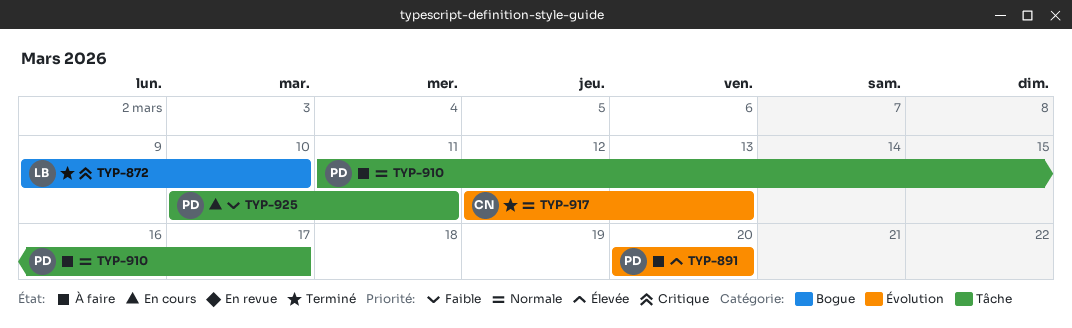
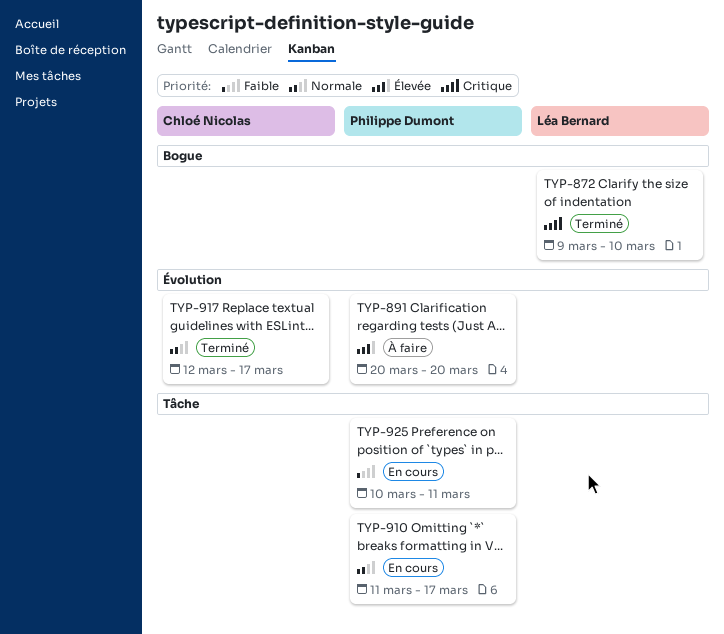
TYP-910, status: À faire -> En cours
TYP-917, due: Mar 13 -> Mar 17

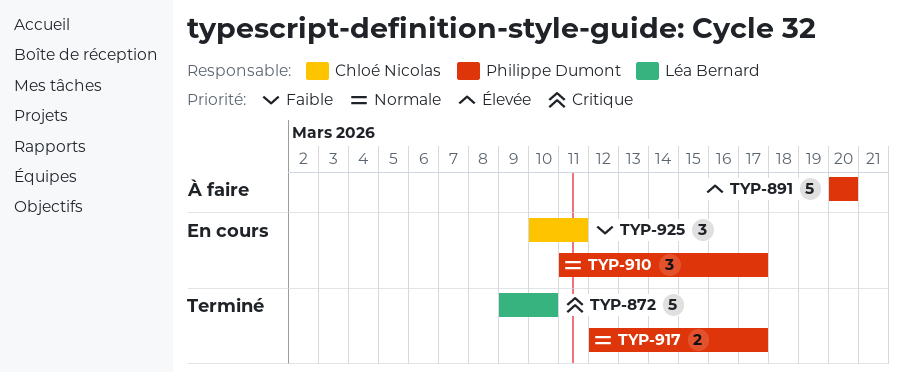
TYP-917, owner: Chloé Nicolas -> Philippe Dumont
TYP-925, owner: Philippe Dumont -> Chloé Nicolas

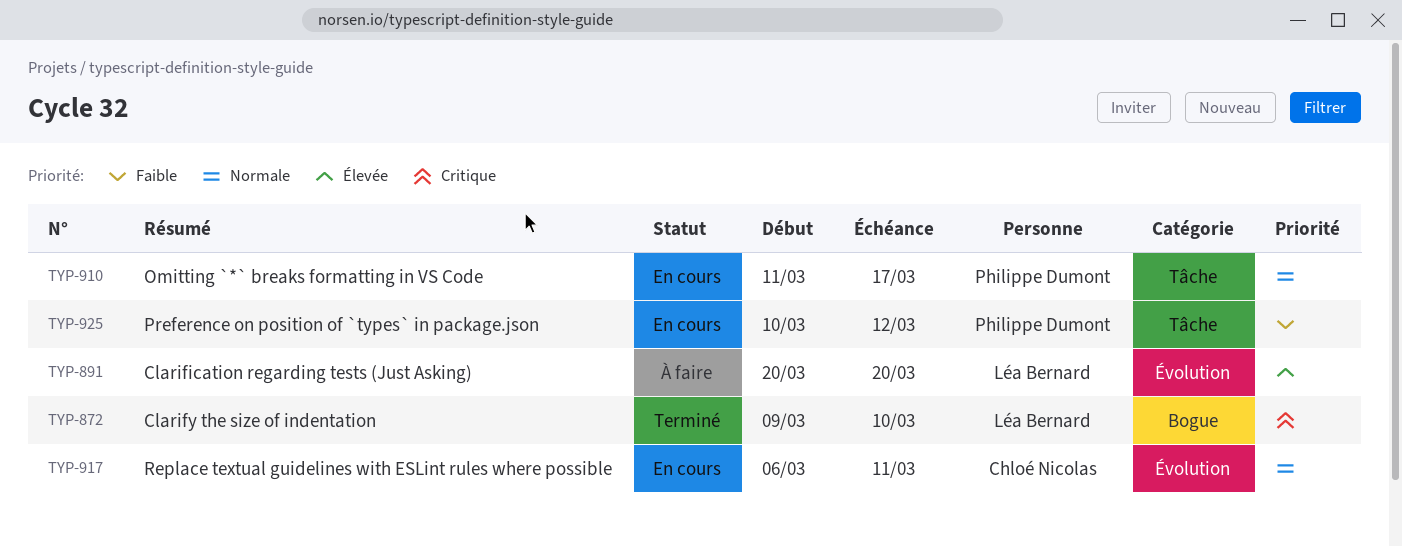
TYP-891, owner: Philippe Dumont -> Léa Bernard
TYP-917, status: Terminé -> En cours
TYP-917, owner: Philippe Dumont -> Chloé Nicolas
TYP-917, start: Mar 12 -> Mar 6
TYP-917, due: Mar 17 -> Mar 11
TYP-925, owner: Chloé Nicolas -> Philippe Dumont
TYP-925, due: Mar 11 -> Mar 12

